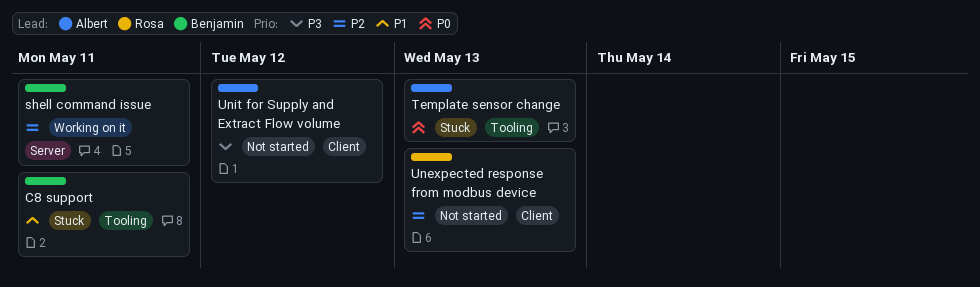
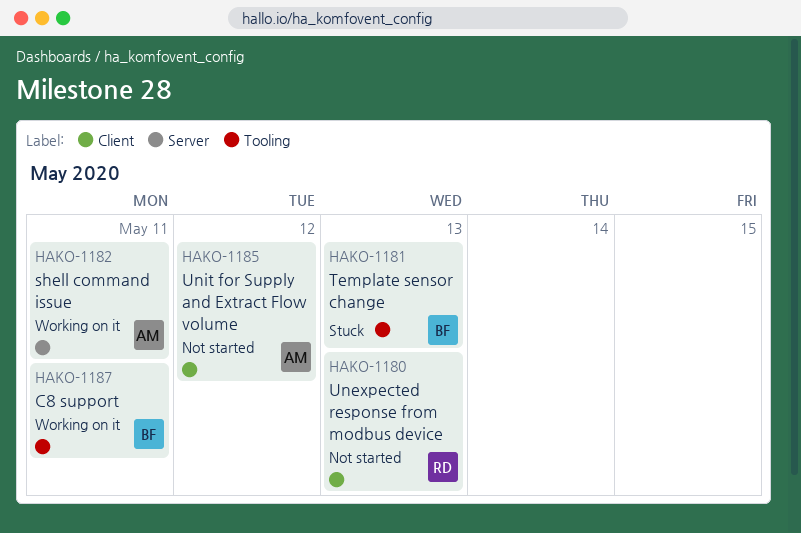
C8 support, status: Stuck -> Working on it
shell command issue, owner: Benjamin -> Albert
Template sensor change, owner: Albert -> Benjamin

